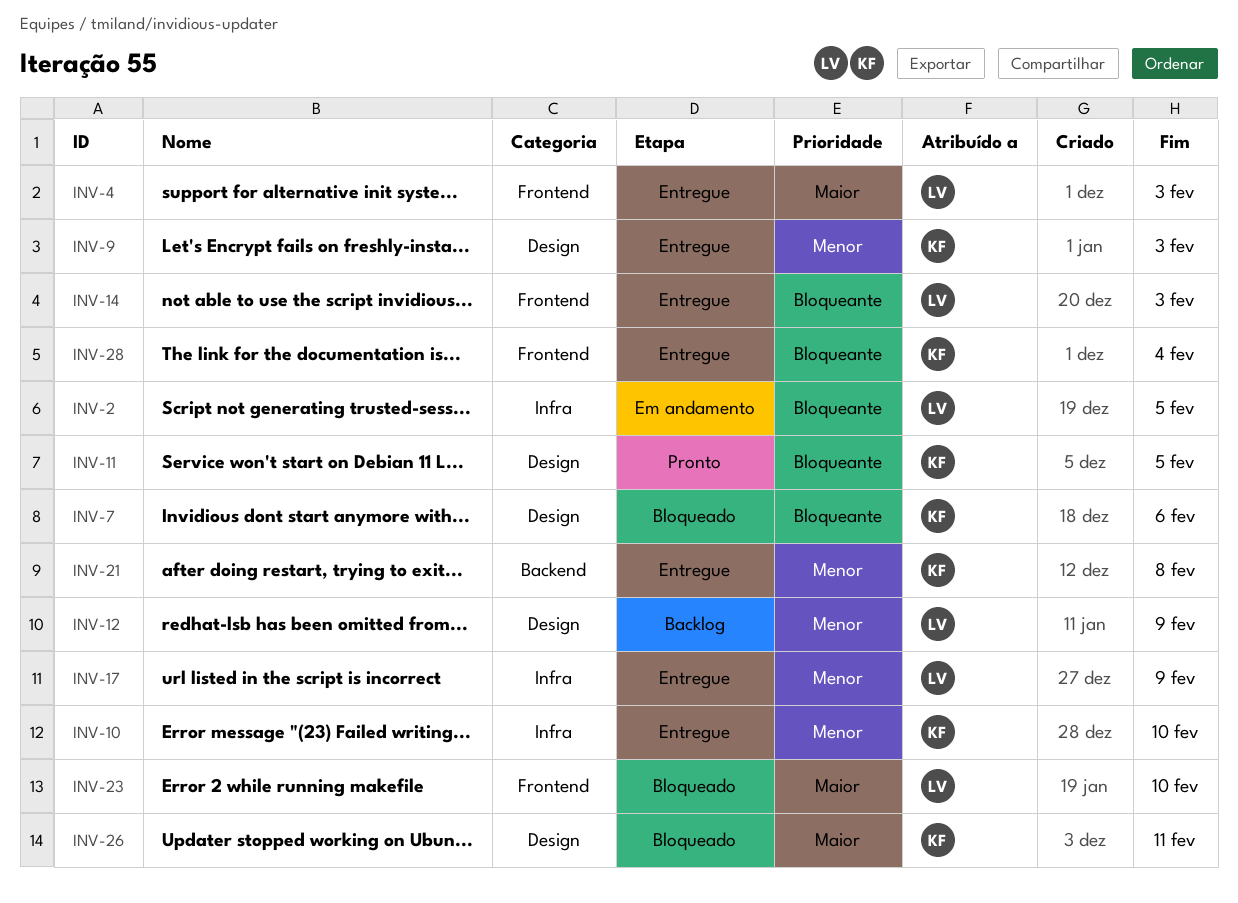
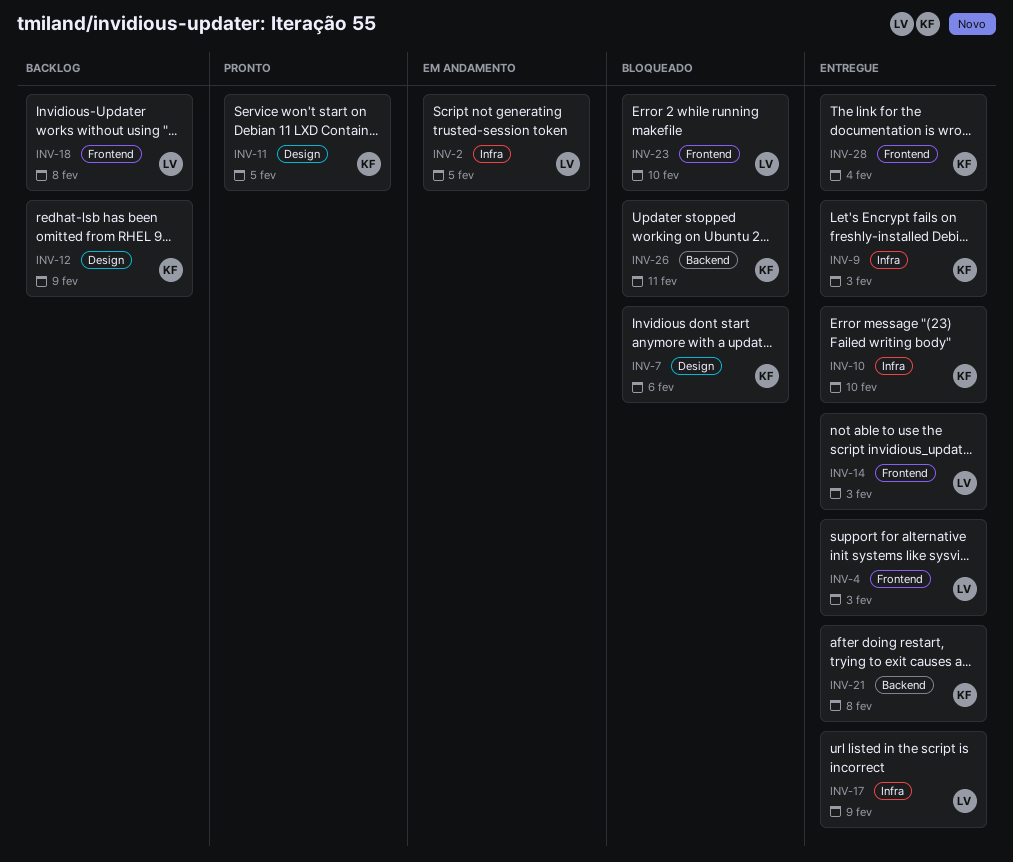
INV-9, label: Design -> Infra
INV-12, owner: LV -> KF
INV-18: none -> present
INV-26, label: Design -> Backend

